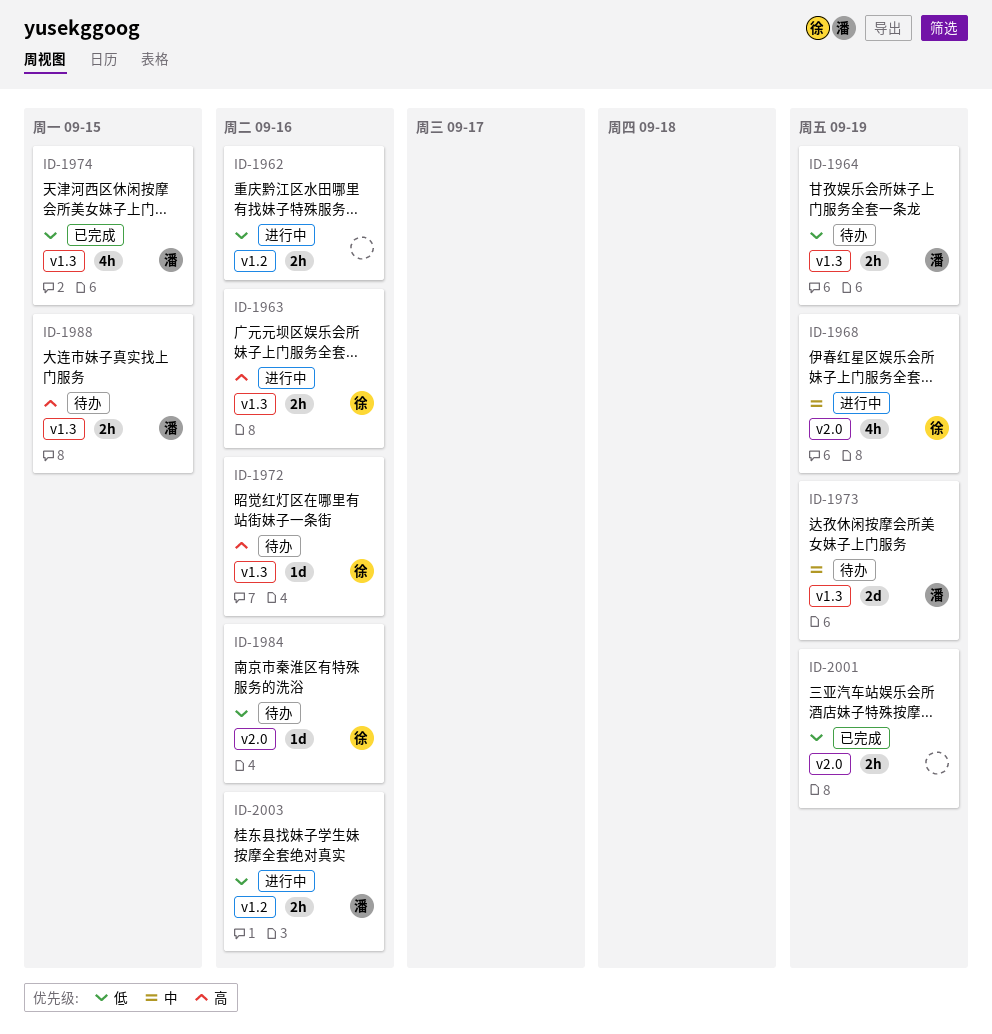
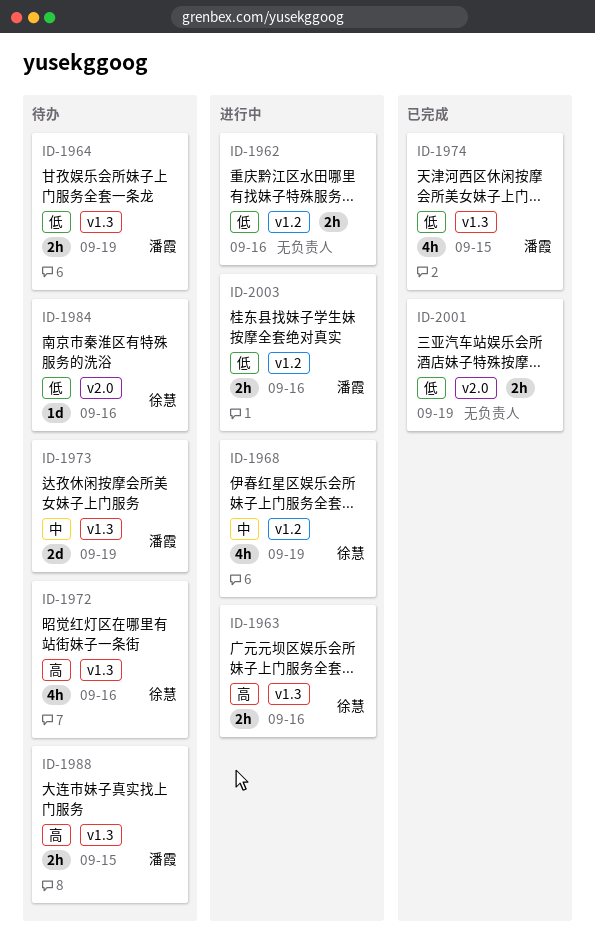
ID-1968, label: v2.0 -> v1.2
ID-1972, estimate: 1d -> 4h

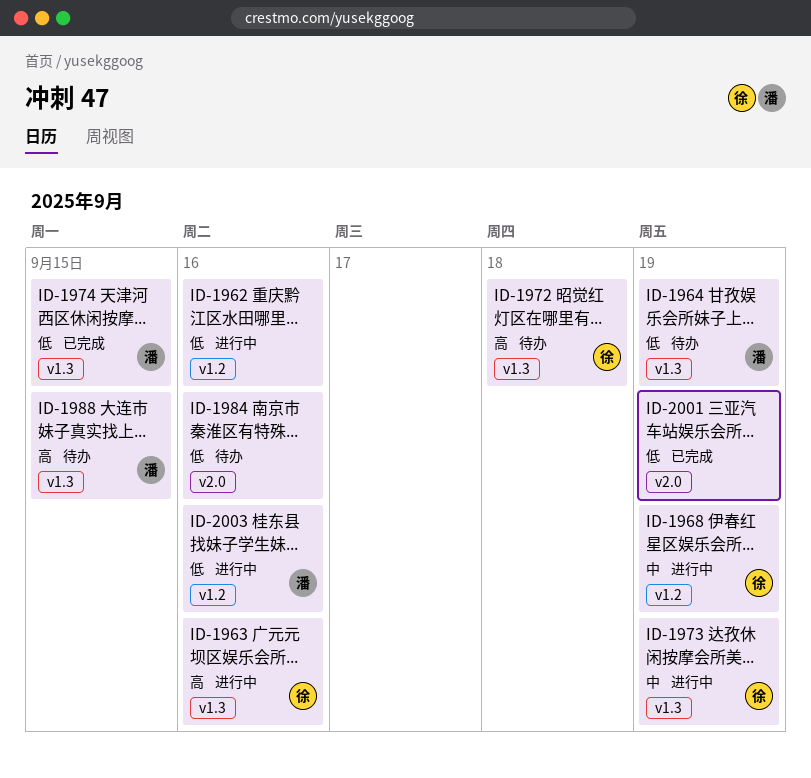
ID-1972, due: Sep 16 -> Sep 18
ID-1973, status: 待办 -> 进行中
ID-1973, owner: 潘霞 -> 徐慧
ID-1984, owner: 徐慧 -> none

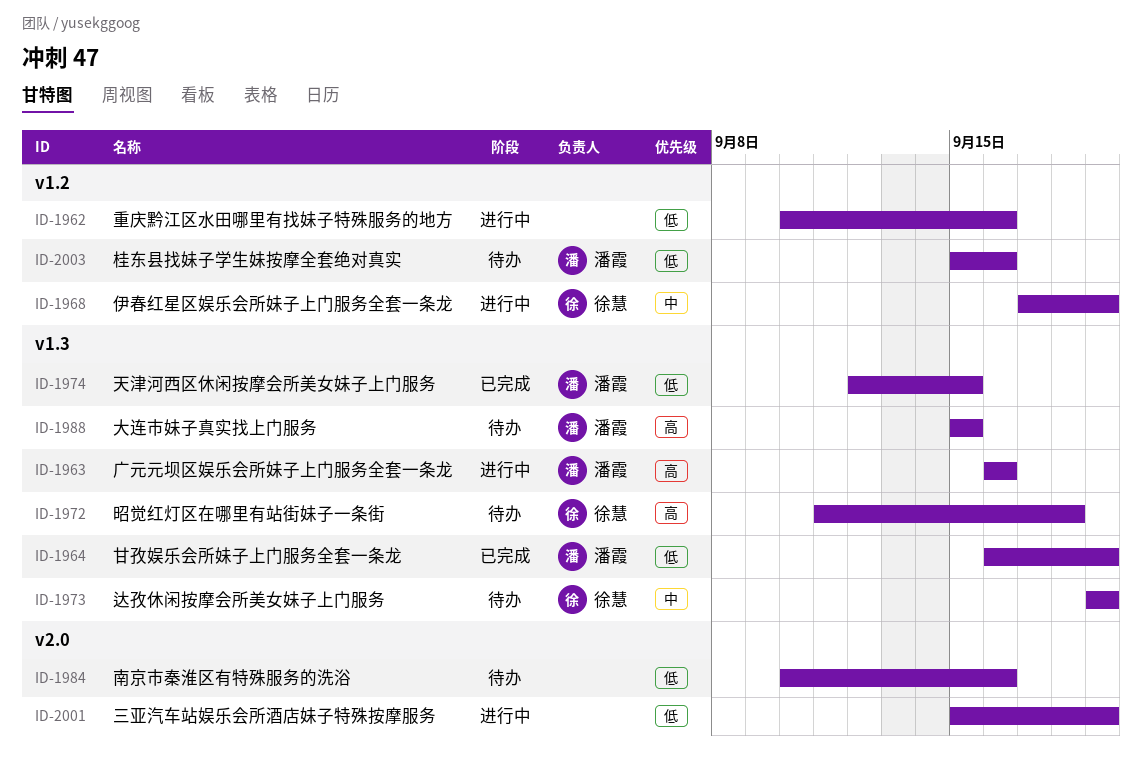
ID-1963, owner: 徐慧 -> 潘霞
ID-1964, status: 待办 -> 已完成
ID-1973, status: 进行中 -> 待办
ID-2001, status: 已完成 -> 进行中
ID-2003, status: 进行中 -> 待办

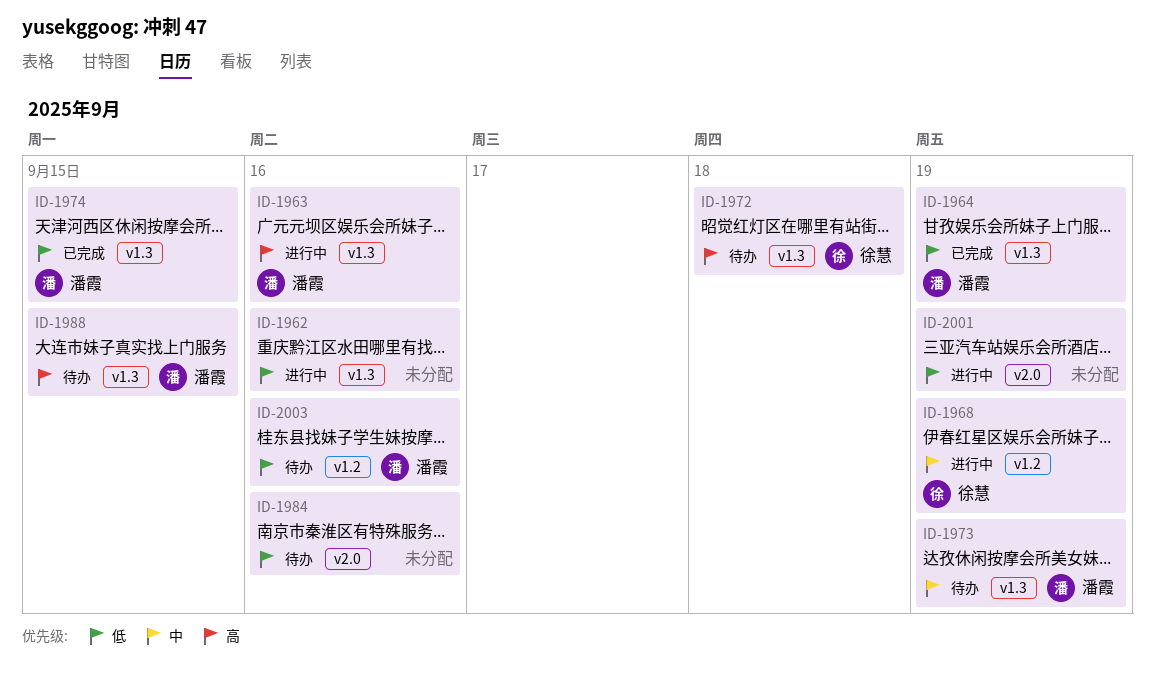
ID-1962, label: v1.2 -> v1.3
ID-1973, owner: 徐慧 -> 潘霞

